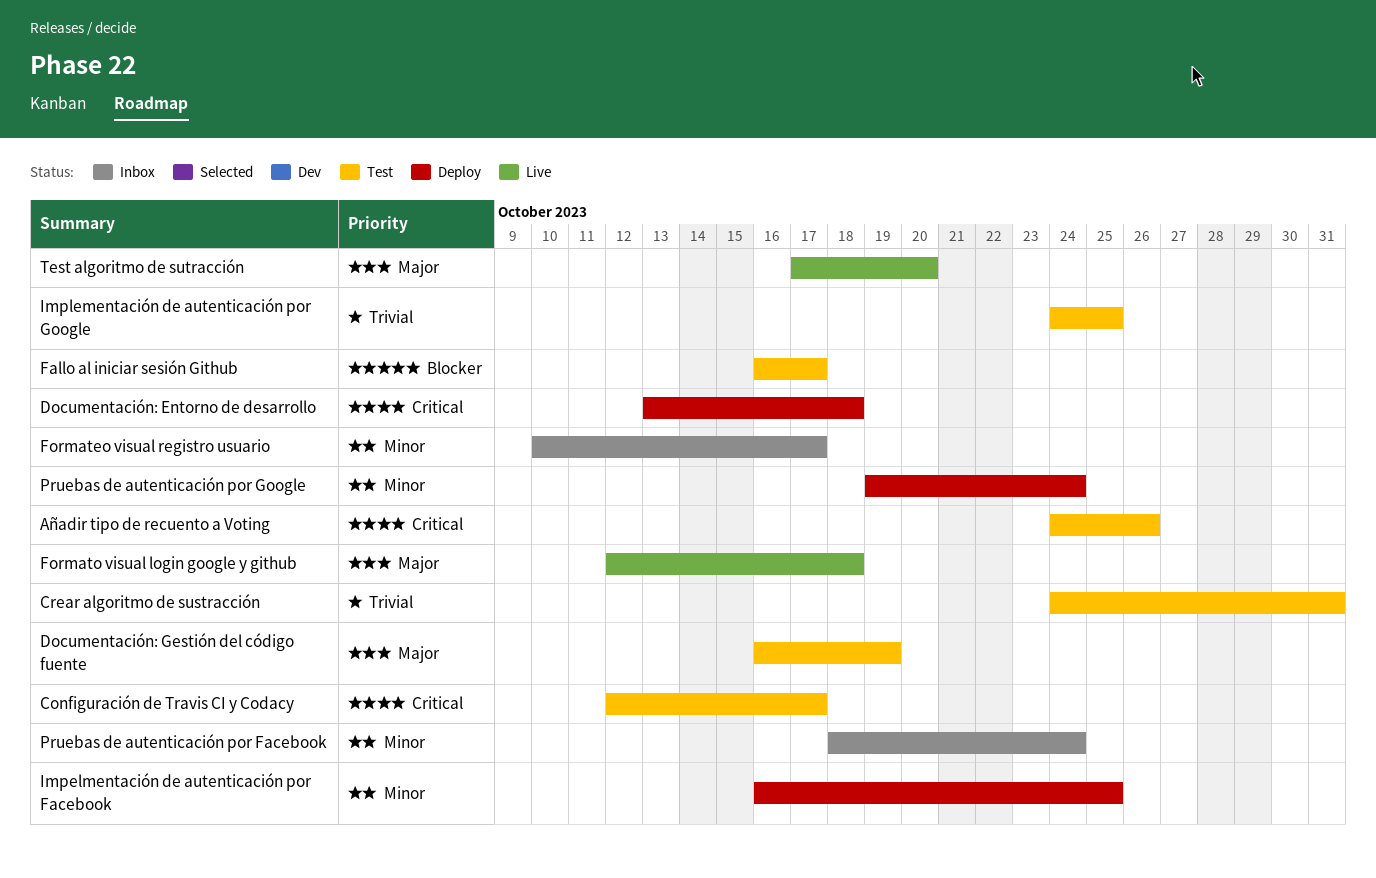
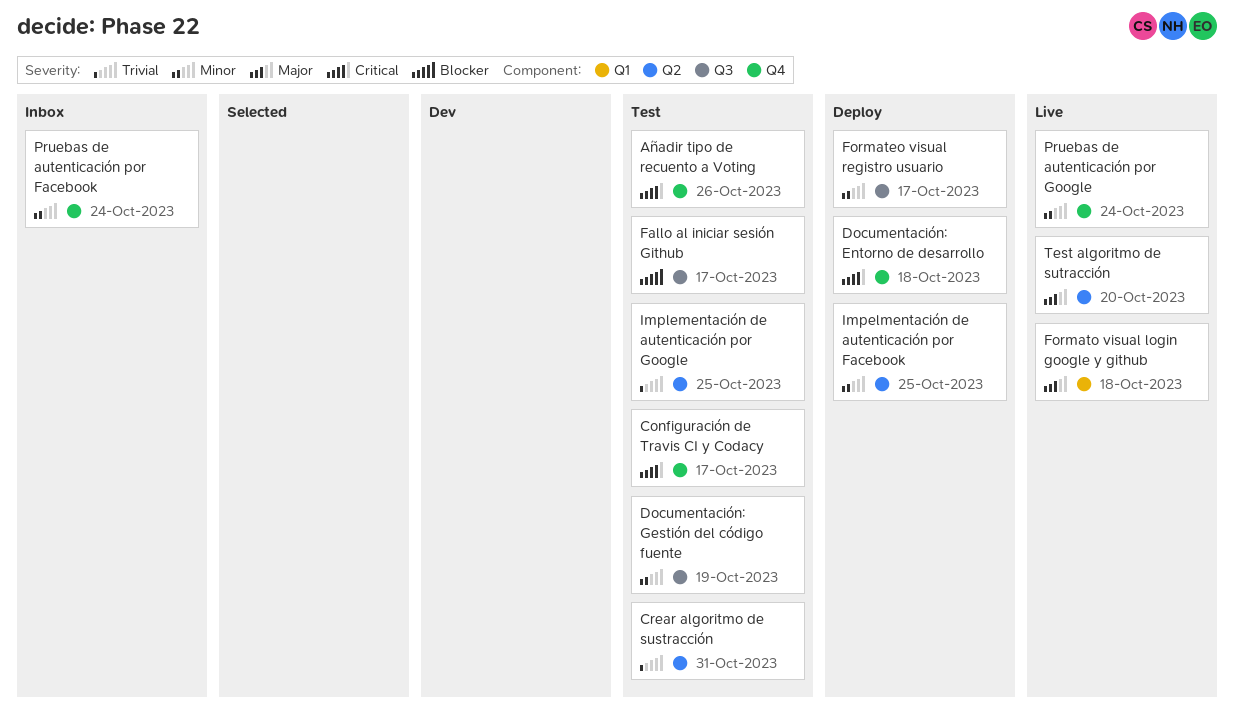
Documentación: Gestión del código fuente, priority: Major -> Minor
Formateo visual registro usuario, status: Inbox -> Deploy
Pruebas de autenticación por Google, status: Deploy -> Live

